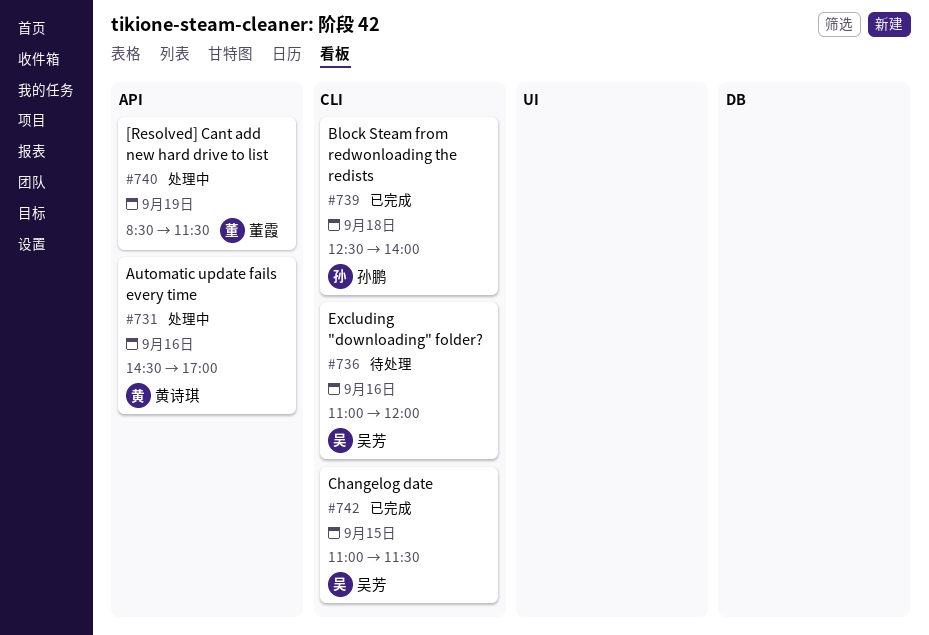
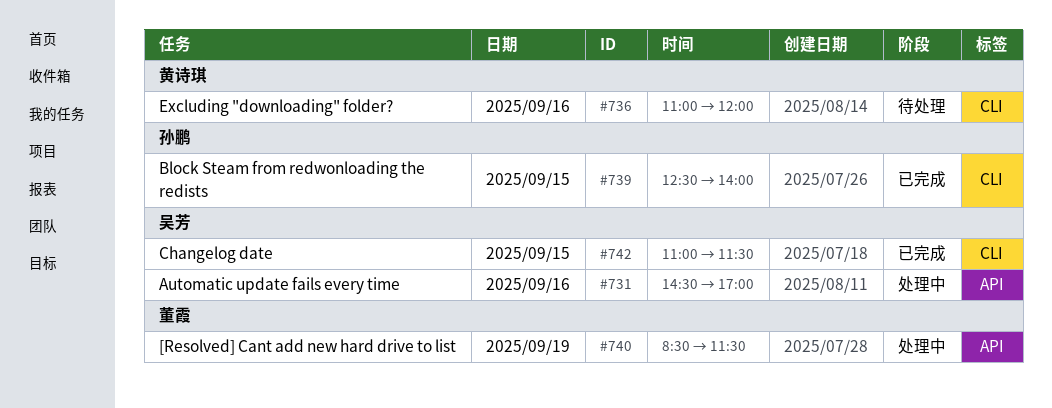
#731, owner: 黄诗琪 -> 吴芳
#736, owner: 吴芳 -> 黄诗琪
#739, day: Sep 18 -> Sep 15

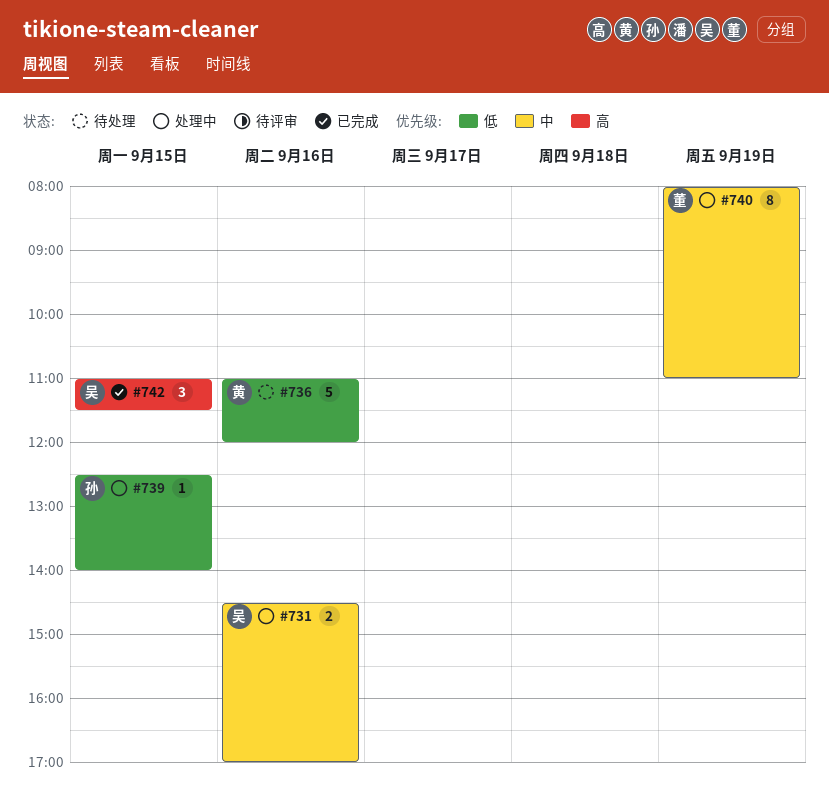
#739, status: 已完成 -> 处理中
#740, begins: 08:30 -> 08:00
#740, ends: 11:30 -> 11:00

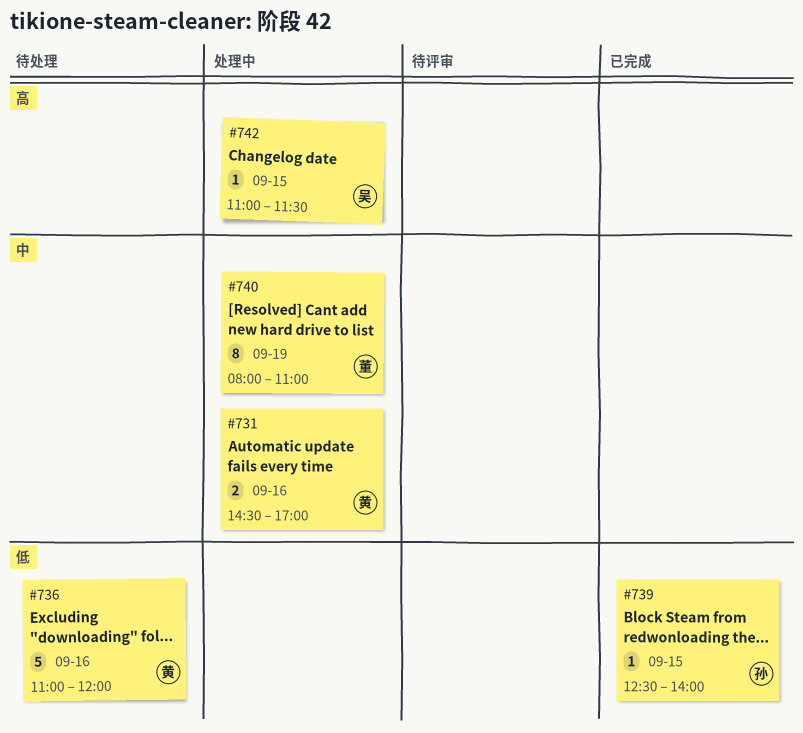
#731, owner: 吴 -> 黄
#739, status: 处理中 -> 已完成
#742, status: 已完成 -> 处理中
#742, estimate: 3 -> 1

